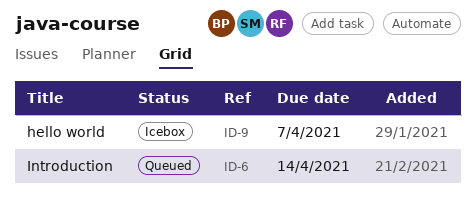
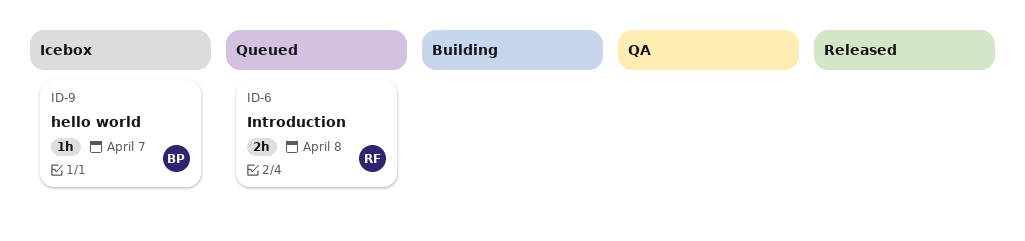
ID-6, due: Apr 14 -> Apr 8

